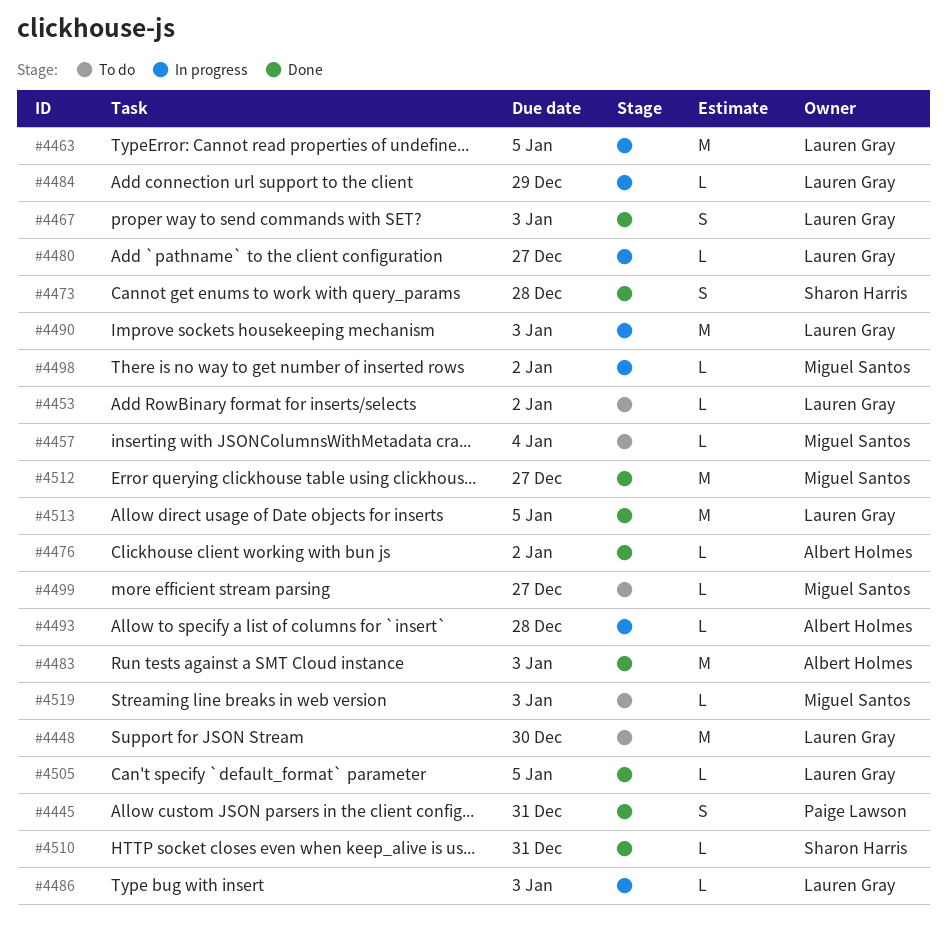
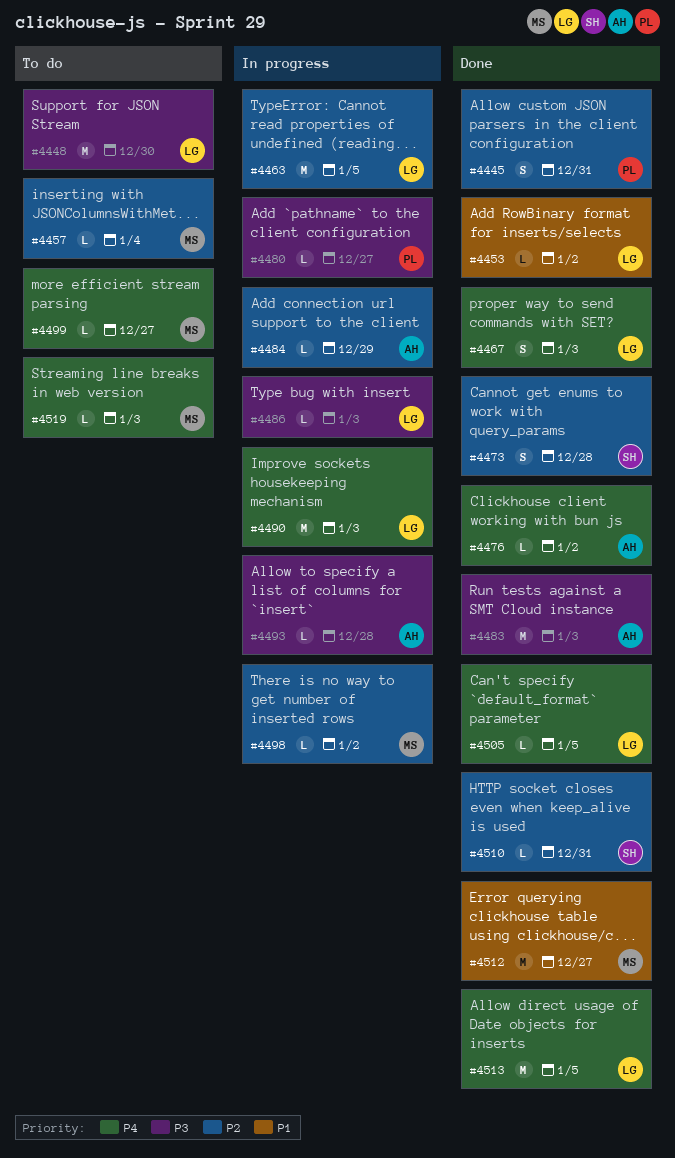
#4453, status: To do -> Done
#4480, owner: Lauren Gray -> Paige Lawson
#4484, owner: Lauren Gray -> Albert Holmes

